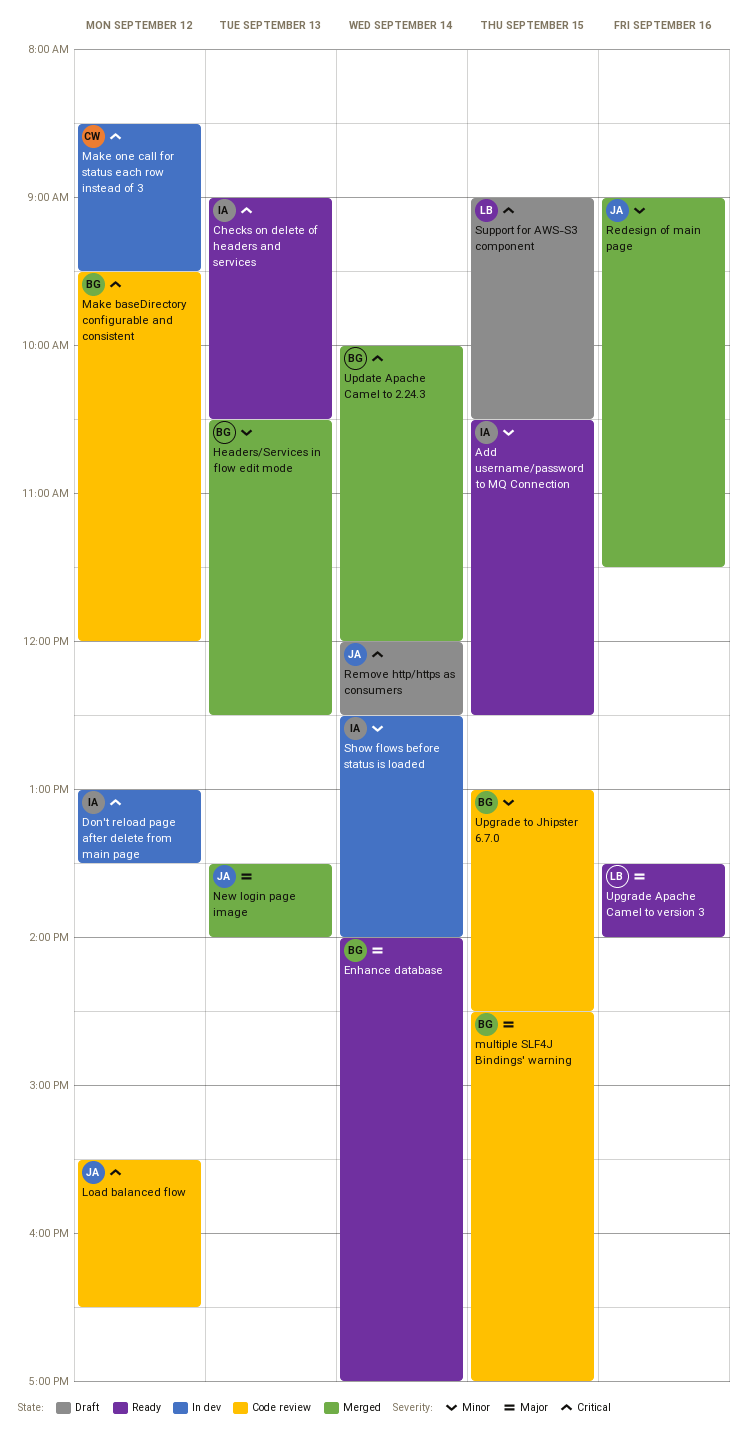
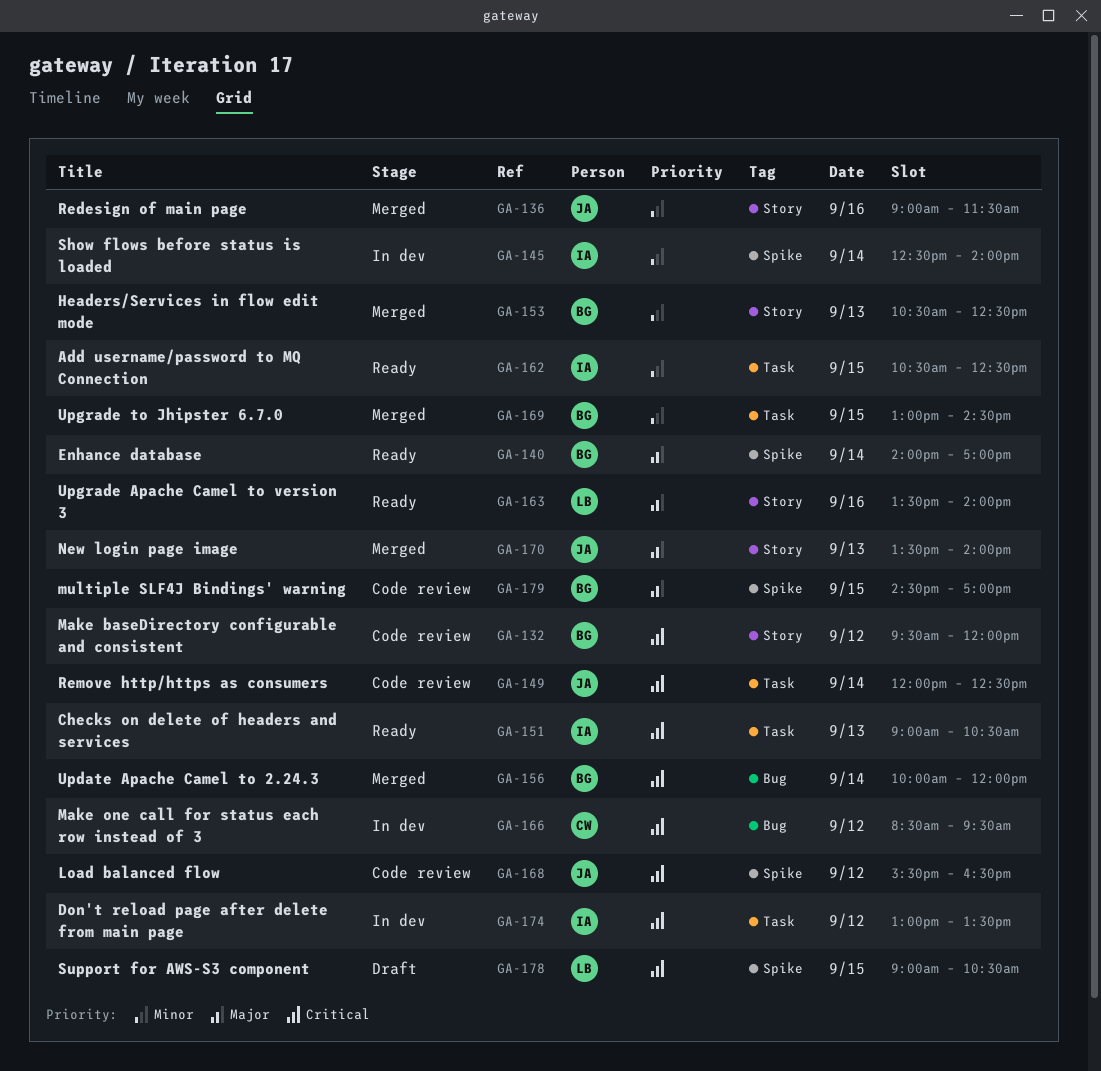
Remove http/https as consumers, status: Draft -> Code review
Upgrade to Jhipster 6.7.0, status: Code review -> Merged

